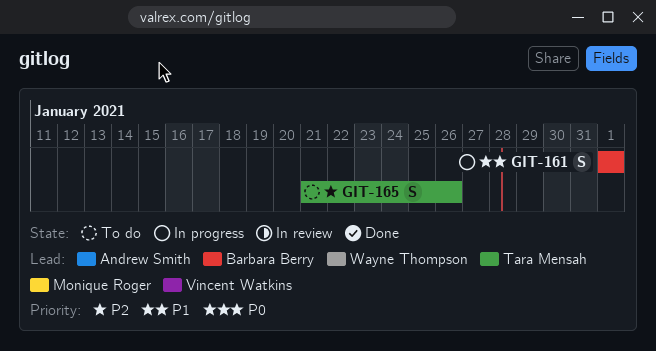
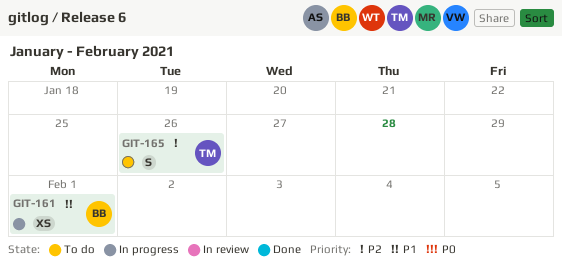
GIT-161, estimate: S -> XS

